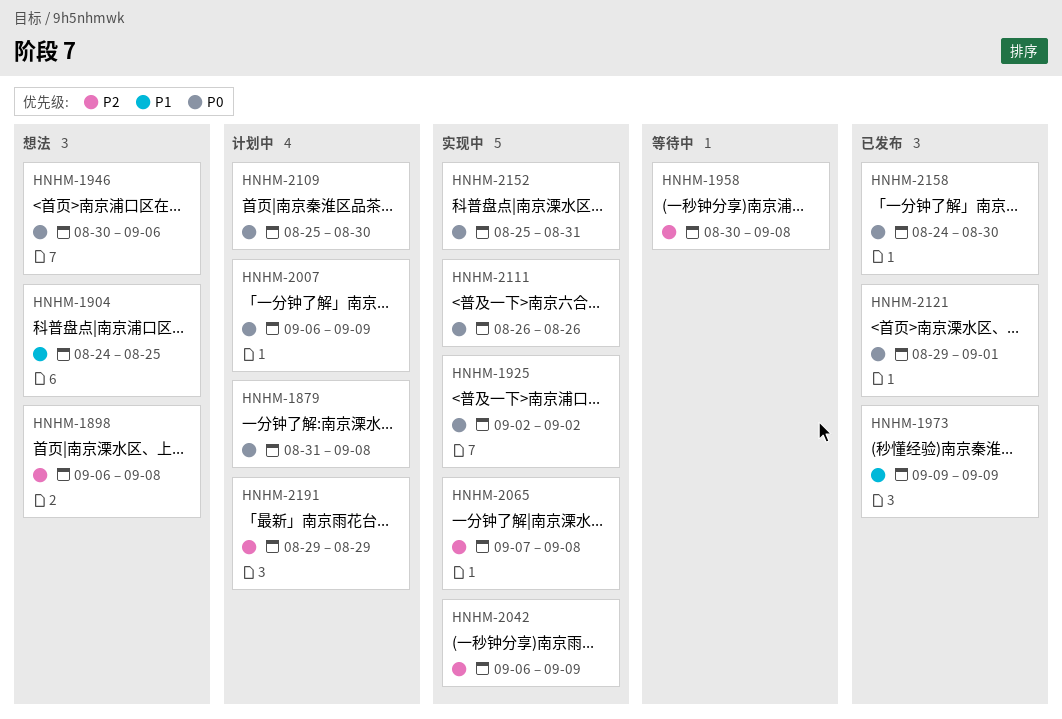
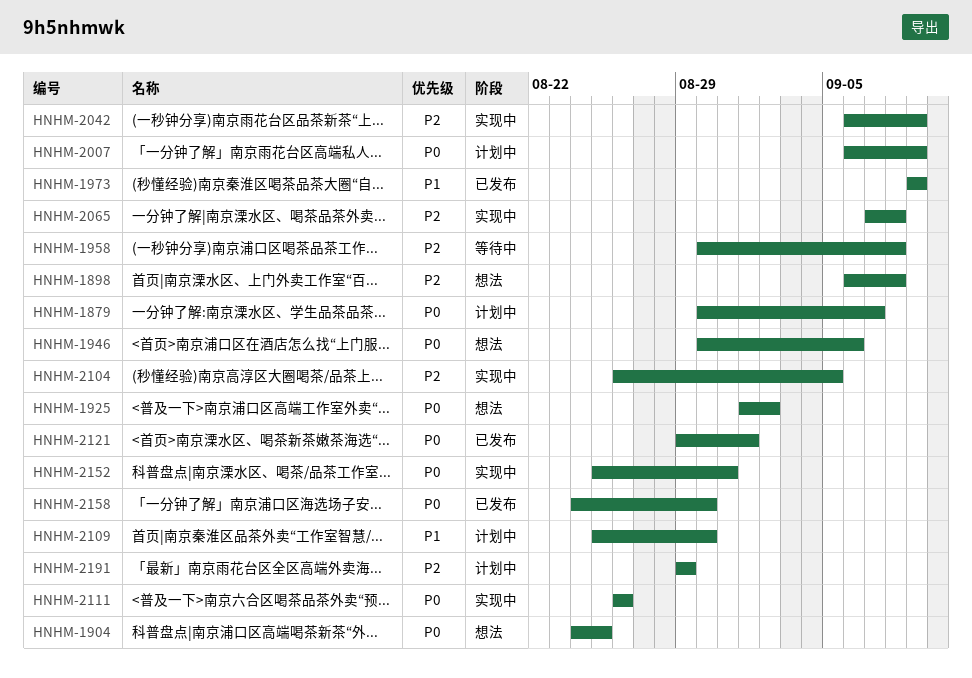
HNHM-1879, start: Aug 31 -> Aug 30
HNHM-1879, due: Sep 8 -> Sep 7
HNHM-1904, priority: P1 -> P0
HNHM-1925, status: 实现中 -> 想法
HNHM-1925, start: Sep 2 -> Sep 1
HNHM-2104: none -> present
HNHM-2109, priority: P0 -> P1

